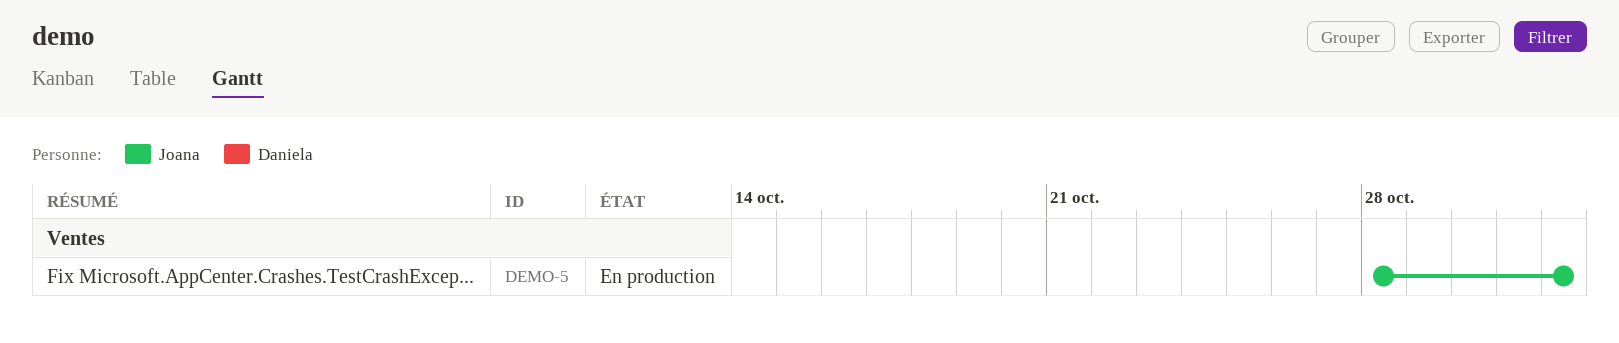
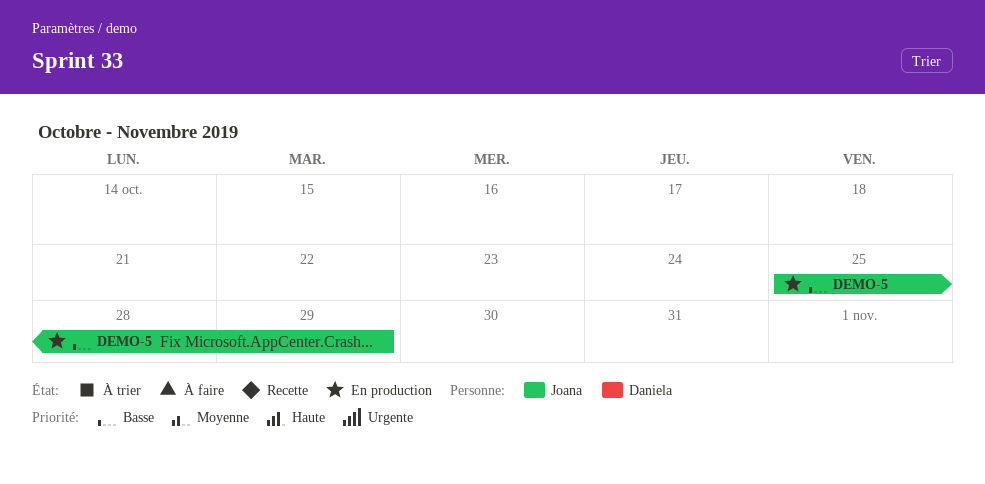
DEMO-5, start: Oct 28 -> Oct 25
DEMO-5, due: Nov 1 -> Oct 29

